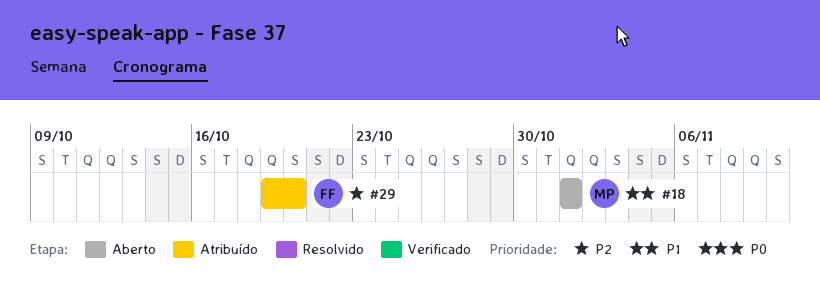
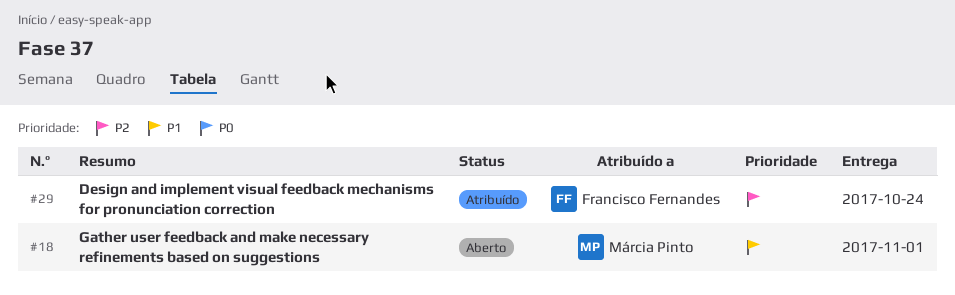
#29, due: Oct 20 -> Oct 24

